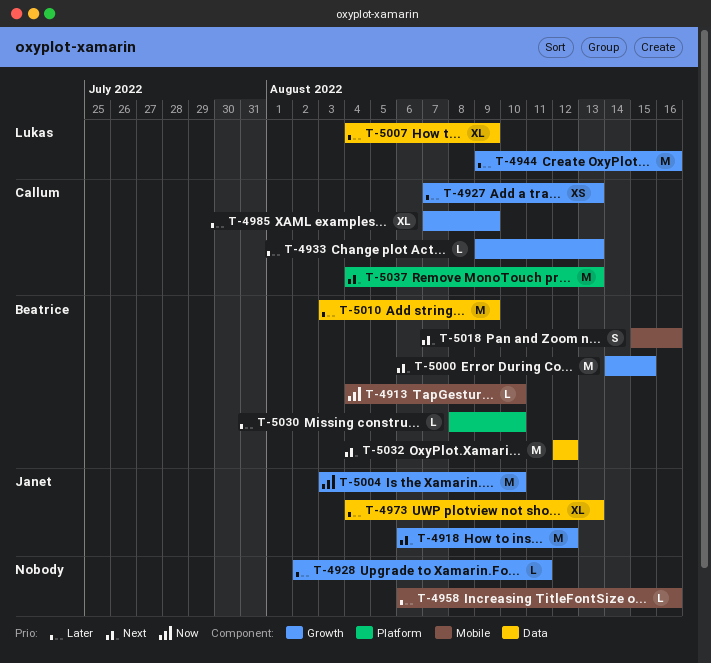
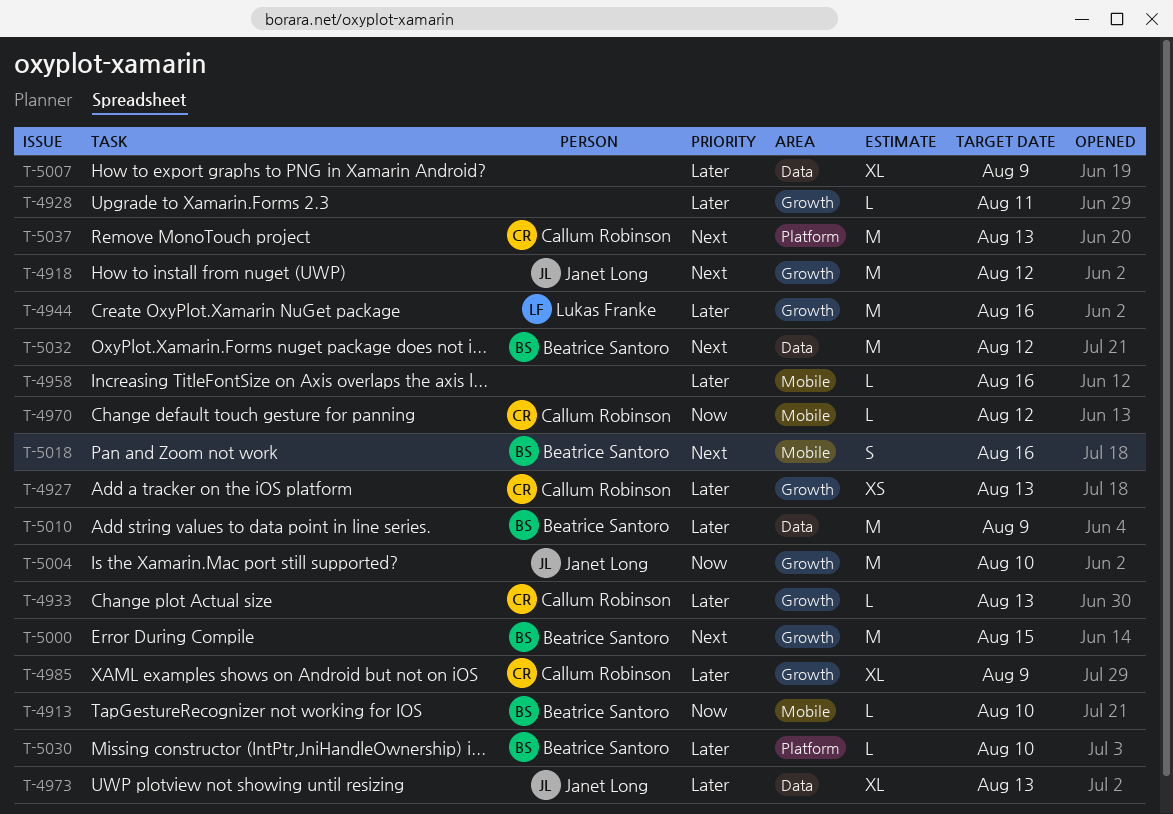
T-4970: none -> present
T-5007, owner: Lukas Franke -> none

